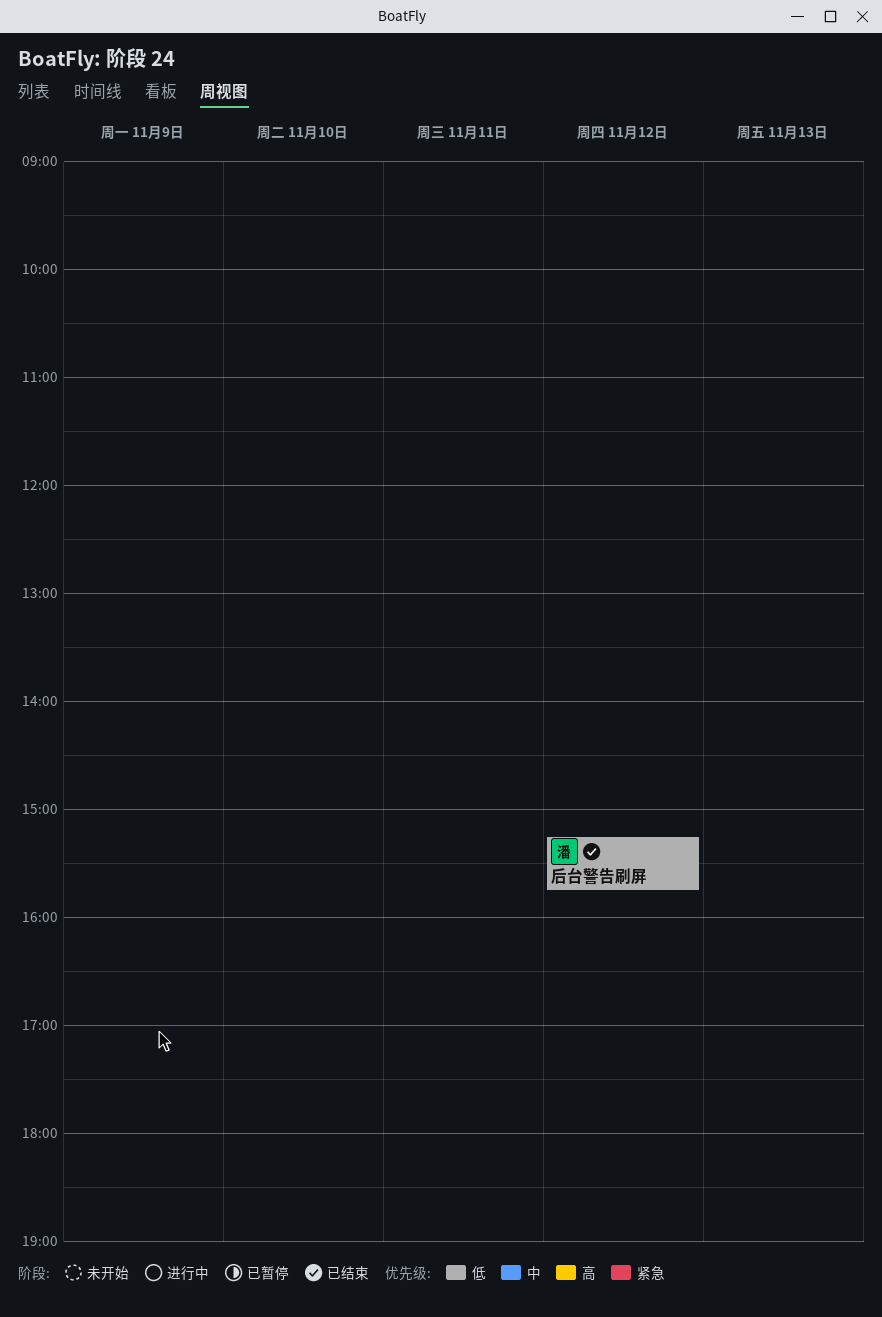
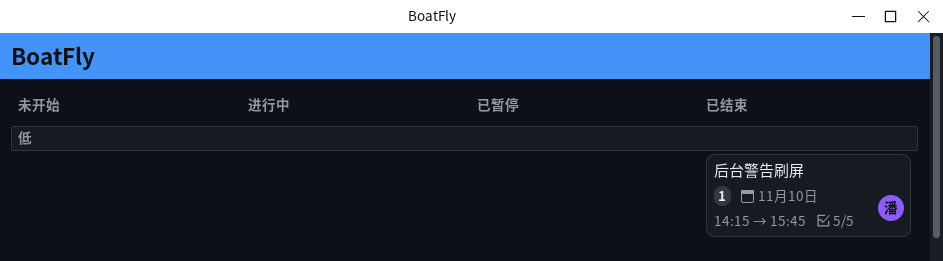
后台警告刷屏, day: Nov 12 -> Nov 10
后台警告刷屏, begins: 15:15 -> 14:15

